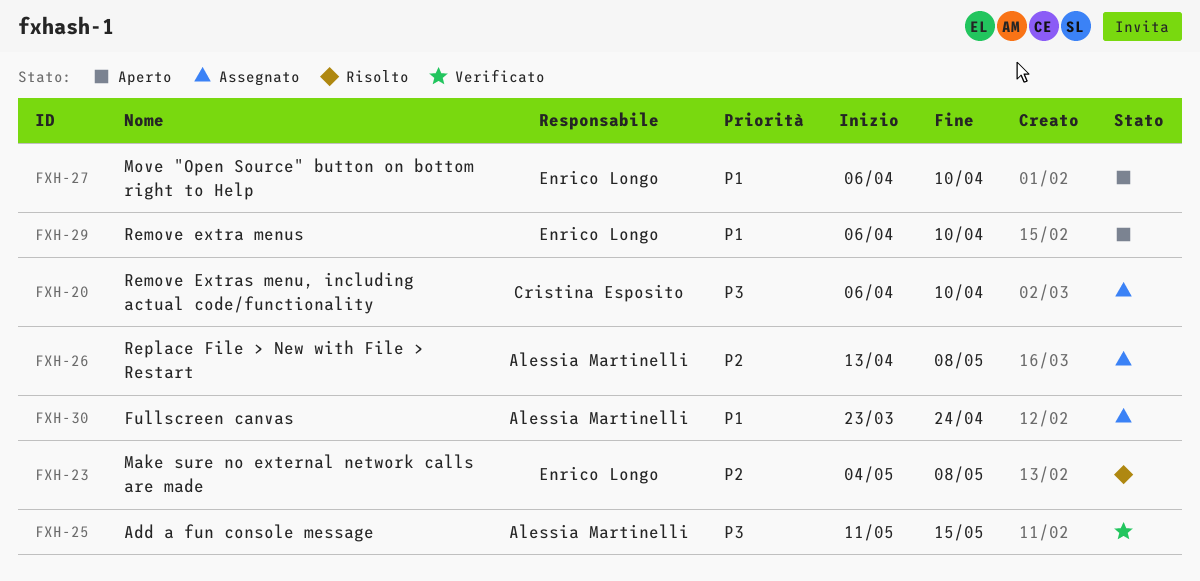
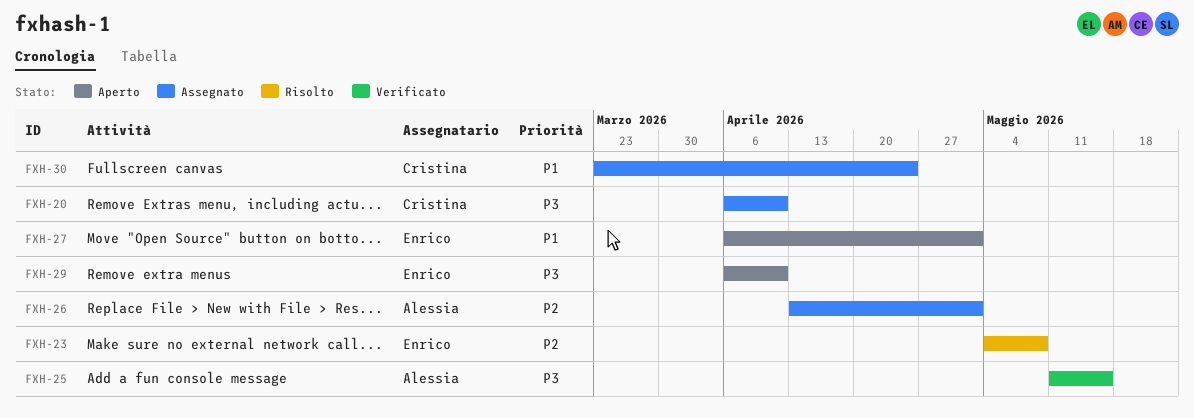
FXH-26, due: May 8 -> May 1
FXH-27, due: Apr 10 -> May 1
FXH-29, priority: P1 -> P3
FXH-30, owner: Alessia Martinelli -> Cristina Esposito

